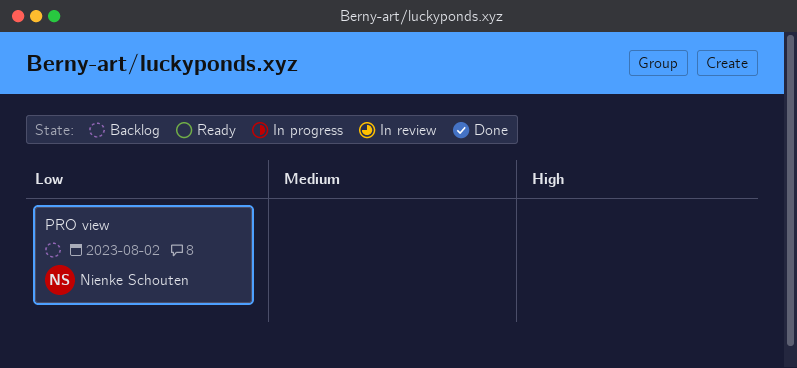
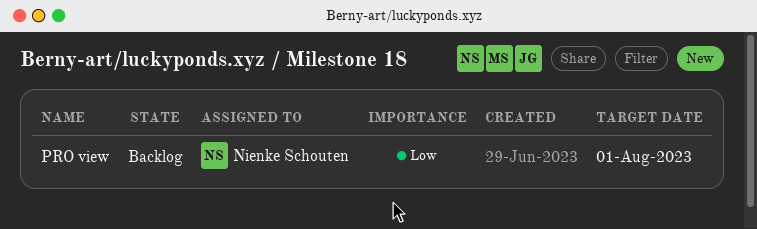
PRO view, due: Aug 2 -> Aug 1

